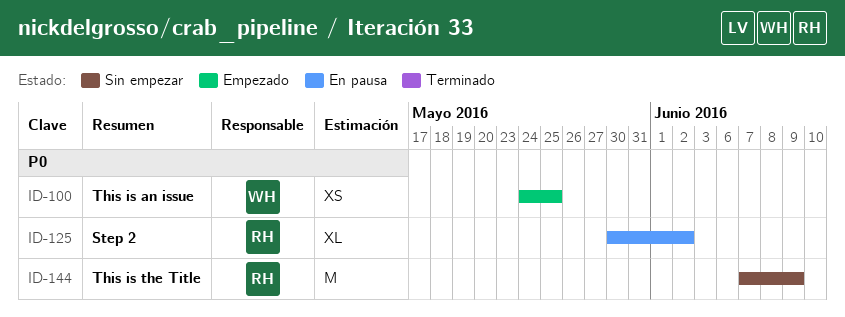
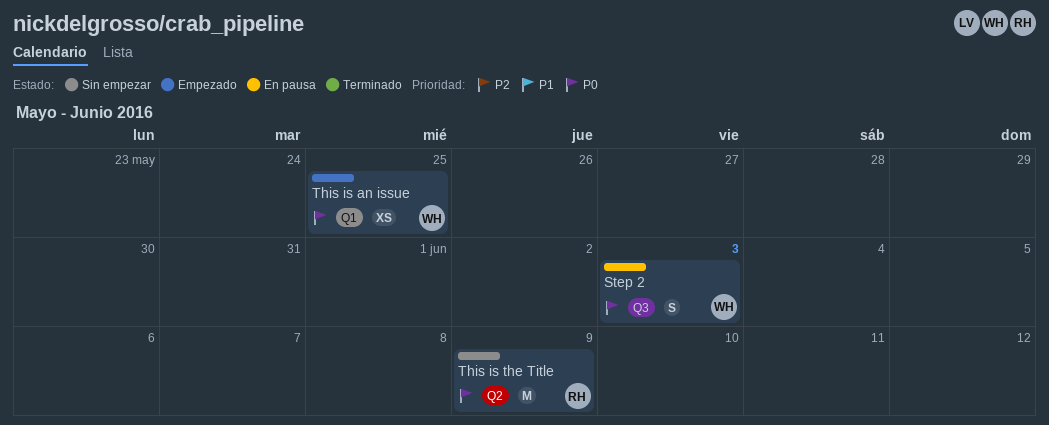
Step 2, owner: RH -> WH
Step 2, estimate: XL -> S
Step 2, due: Jun 2 -> Jun 3

